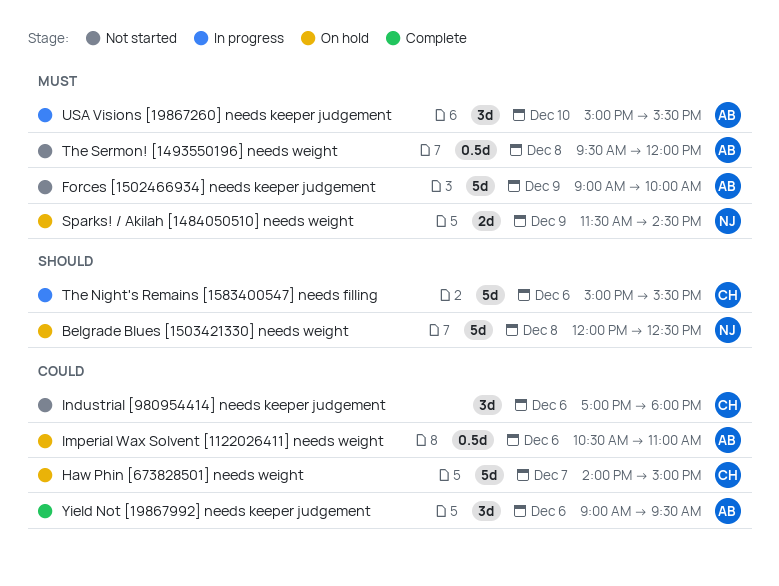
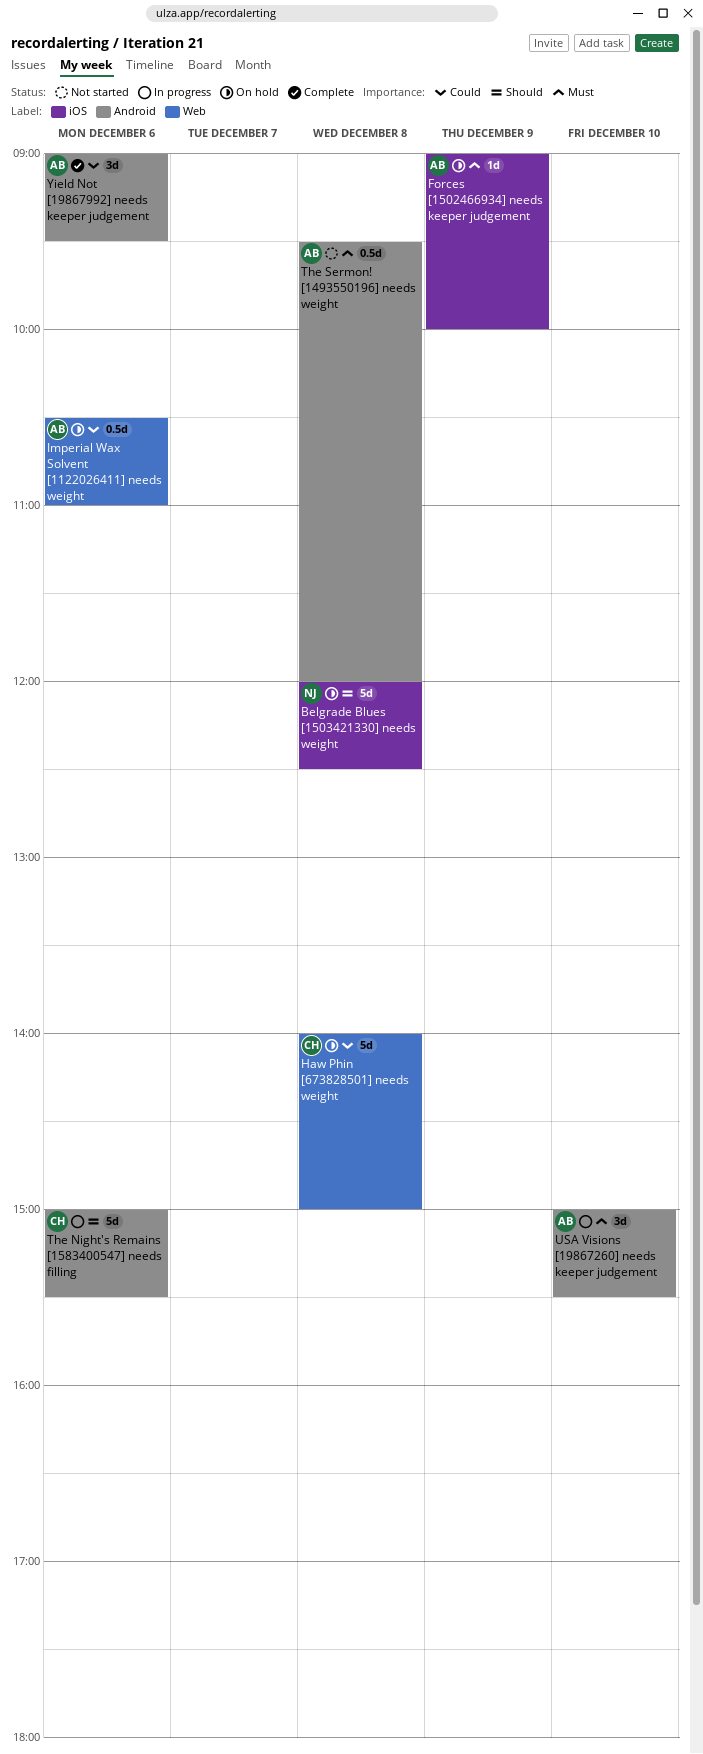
Forces [1502466934] needs keeper judgement, status: Not started -> On hold
Forces [1502466934] needs keeper judgement, estimate: 5d -> 1d
Haw Phin [673828501] needs weight, day: Dec 7 -> Dec 8
Industrial [980954414] needs keeper judgement: present -> none
Sparks! / Akilah [1484050510] needs weight: present -> none

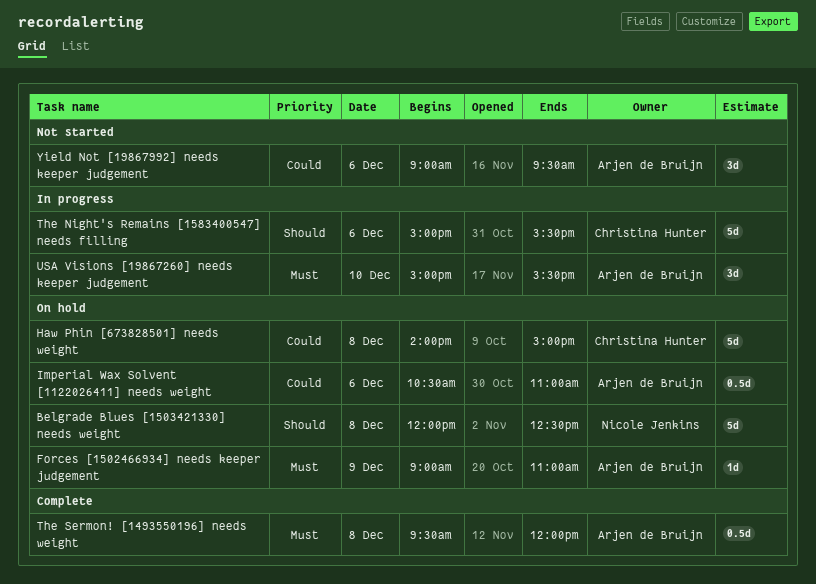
Forces [1502466934] needs keeper judgement, ends: 10:00 -> 11:00
The Sermon! [1493550196] needs weight, status: Not started -> Complete
Yield Not [19867992] needs keeper judgement, status: Complete -> Not started

